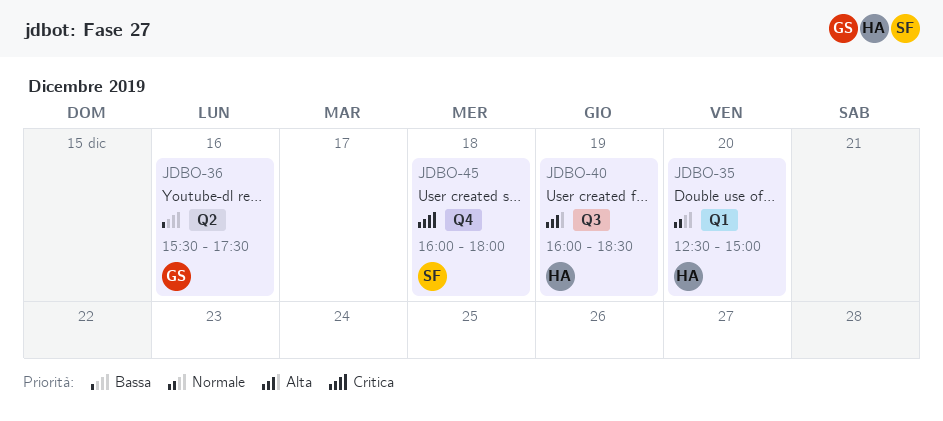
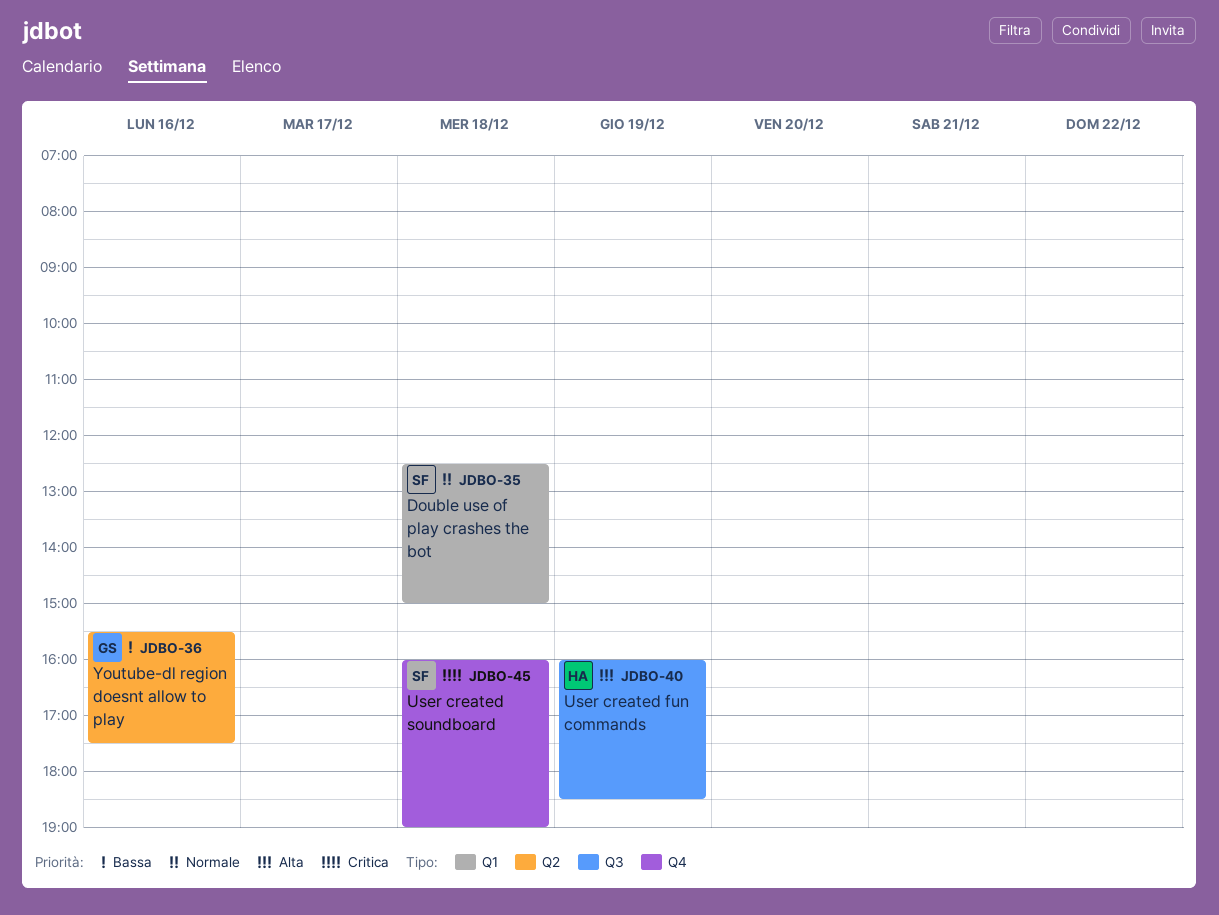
JDBO-35, owner: HA -> SF
JDBO-35, day: Dec 20 -> Dec 18
JDBO-45, ends: 18:00 -> 19:00

